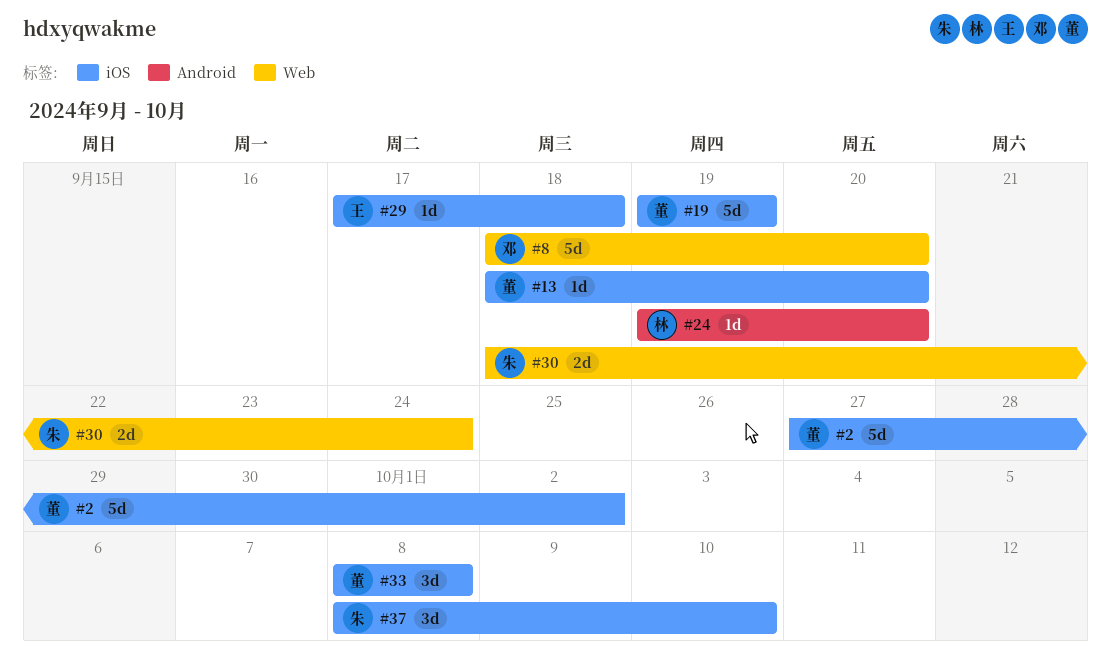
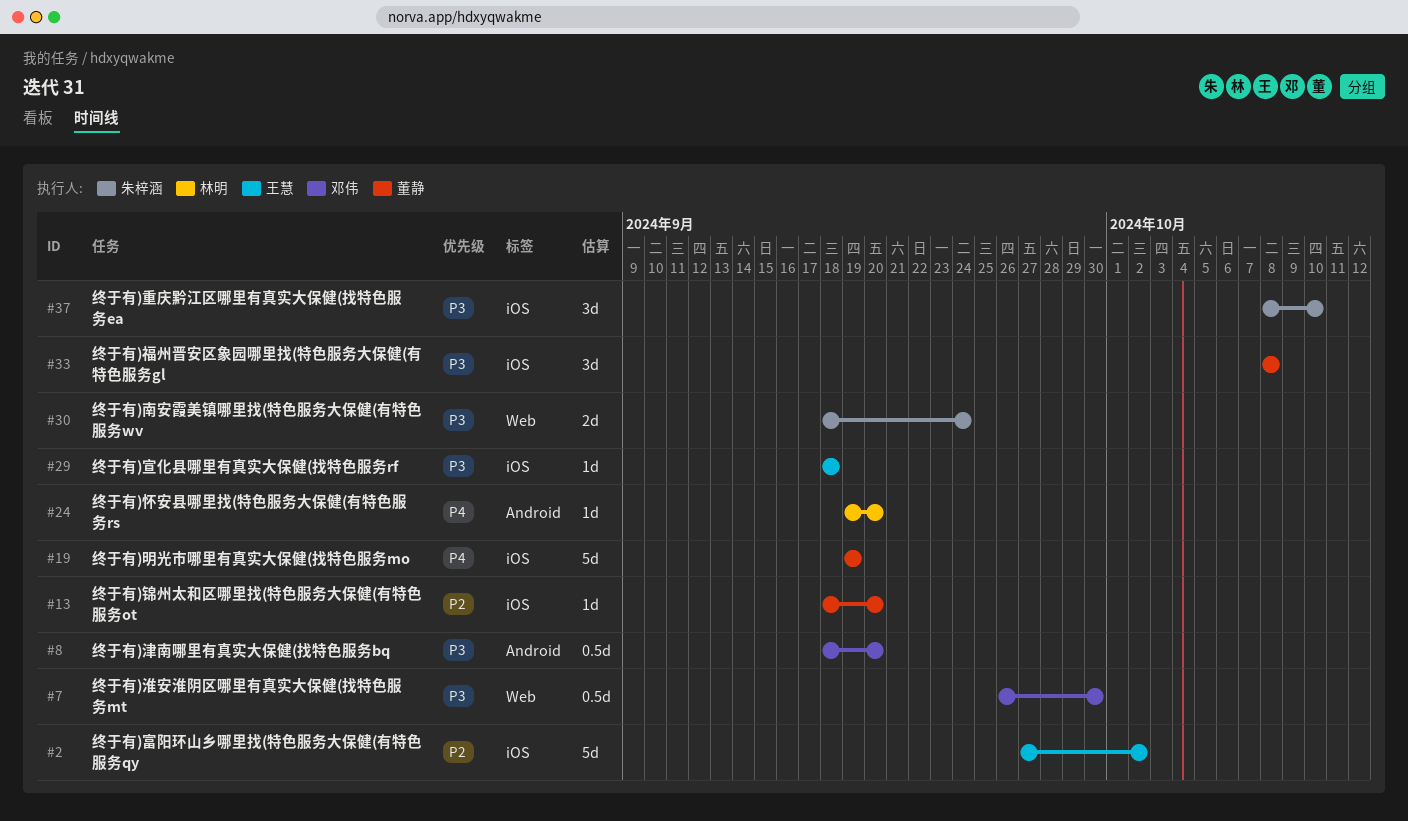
#2, owner: 董静 -> 王慧
#7: none -> present
#8, label: Web -> Android
#8, estimate: 5d -> 0.5d
#29, start: Sep 17 -> Sep 18

